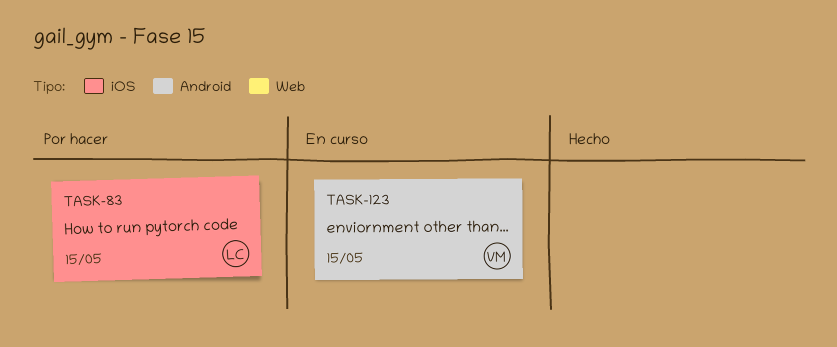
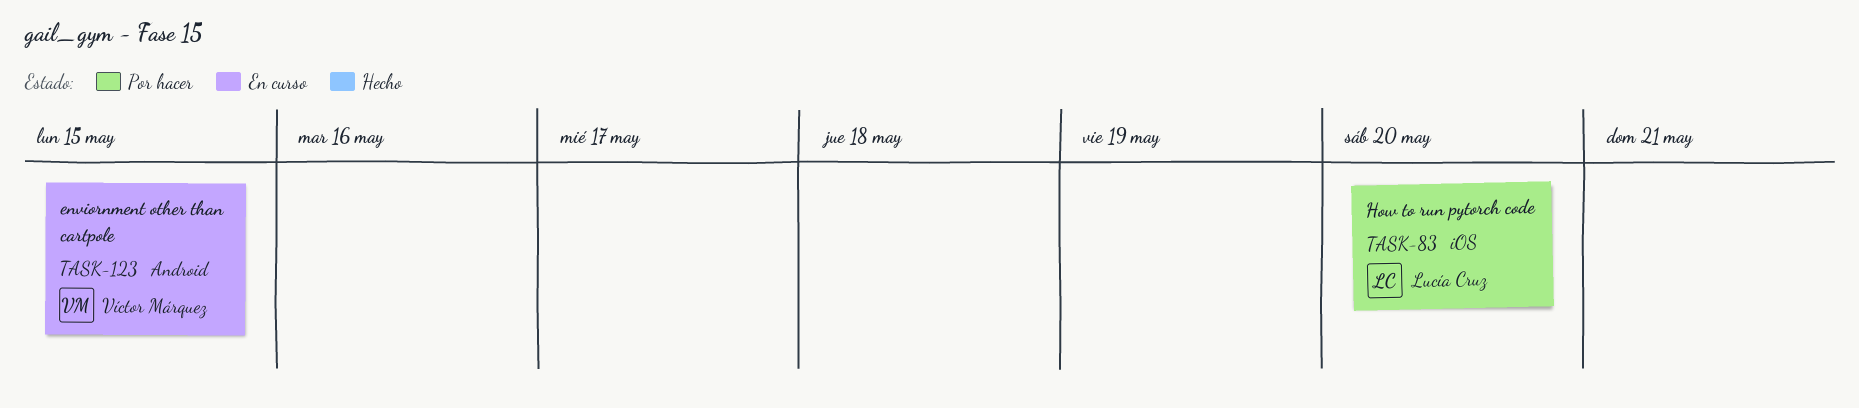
TASK-83, due: May 15 -> May 20

